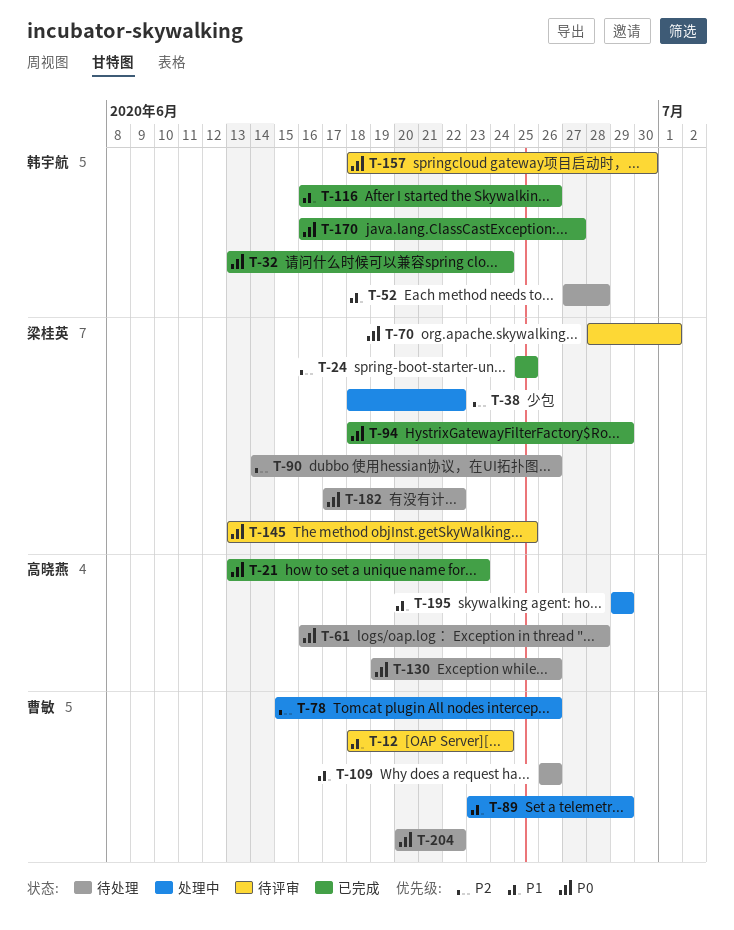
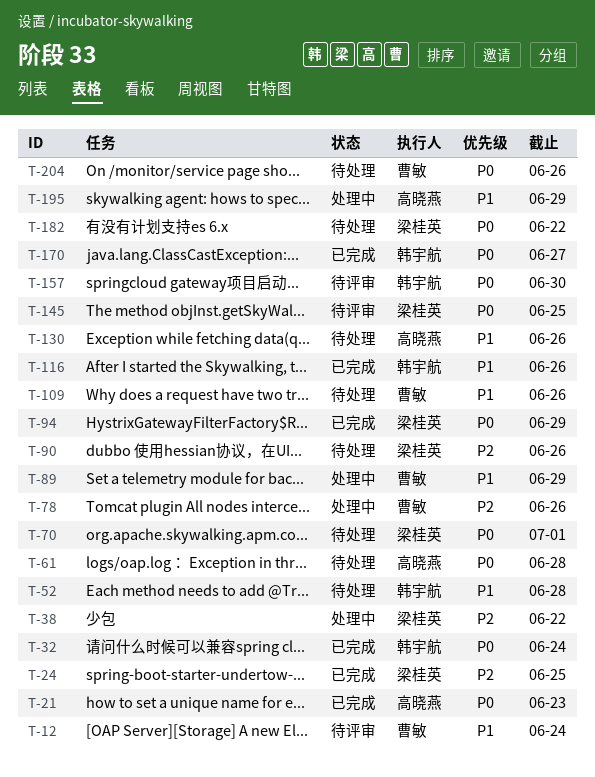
T-70, status: 待评审 -> 待处理
T-130, priority: P0 -> P1
T-204, due: Jun 22 -> Jun 26

